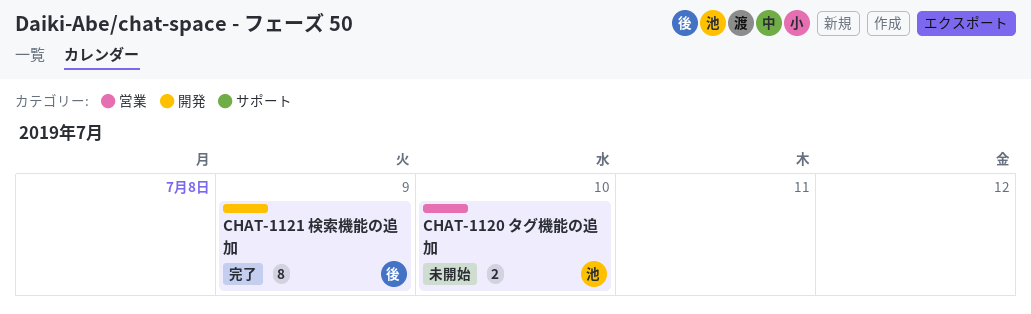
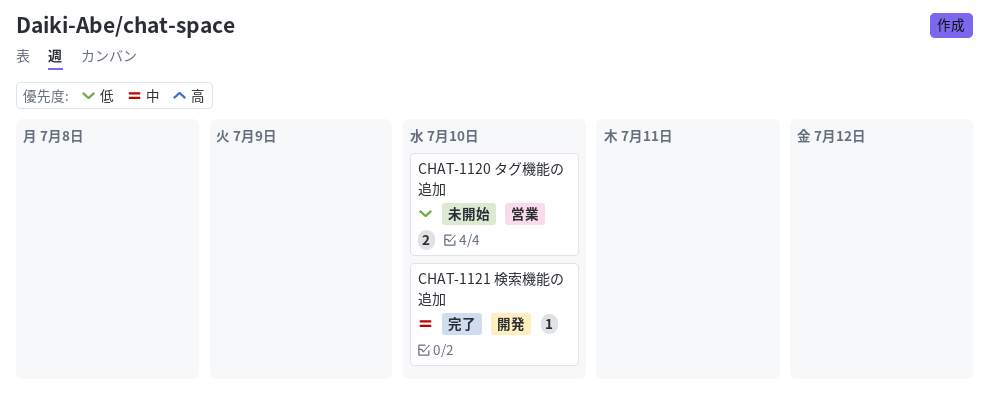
CHAT-1121, estimate: 8 -> 1
CHAT-1121, due: Jul 9 -> Jul 10

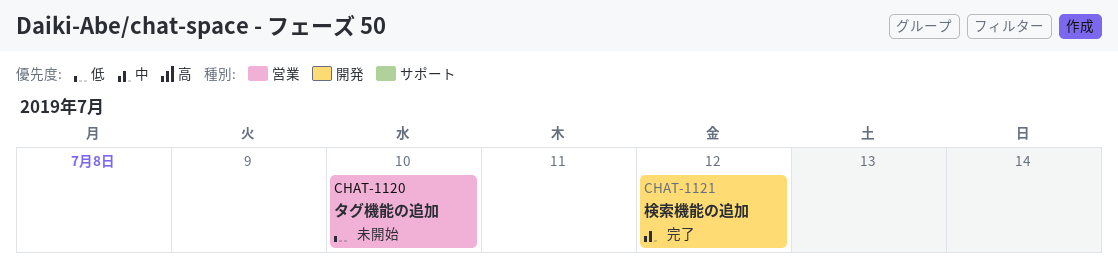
CHAT-1121, due: Jul 10 -> Jul 12

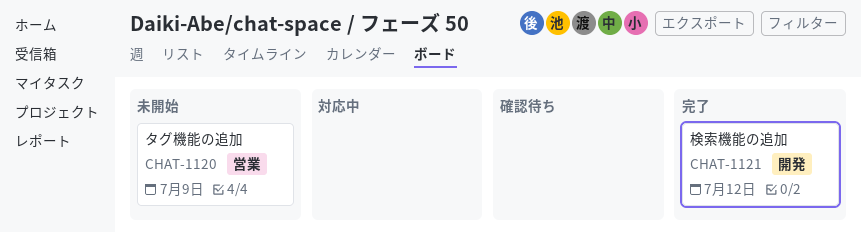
CHAT-1120, due: Jul 10 -> Jul 9

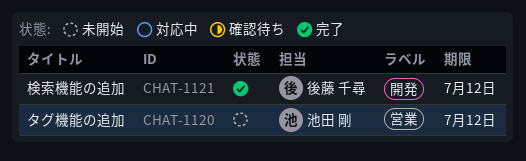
CHAT-1120, due: Jul 9 -> Jul 12

